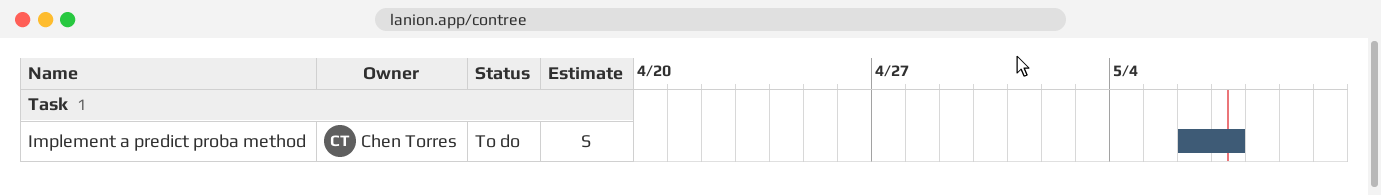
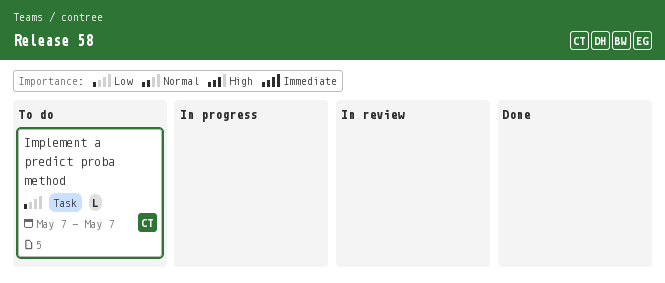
Implement a predict proba method, estimate: S -> L
Implement a predict proba method, start: May 6 -> May 7

